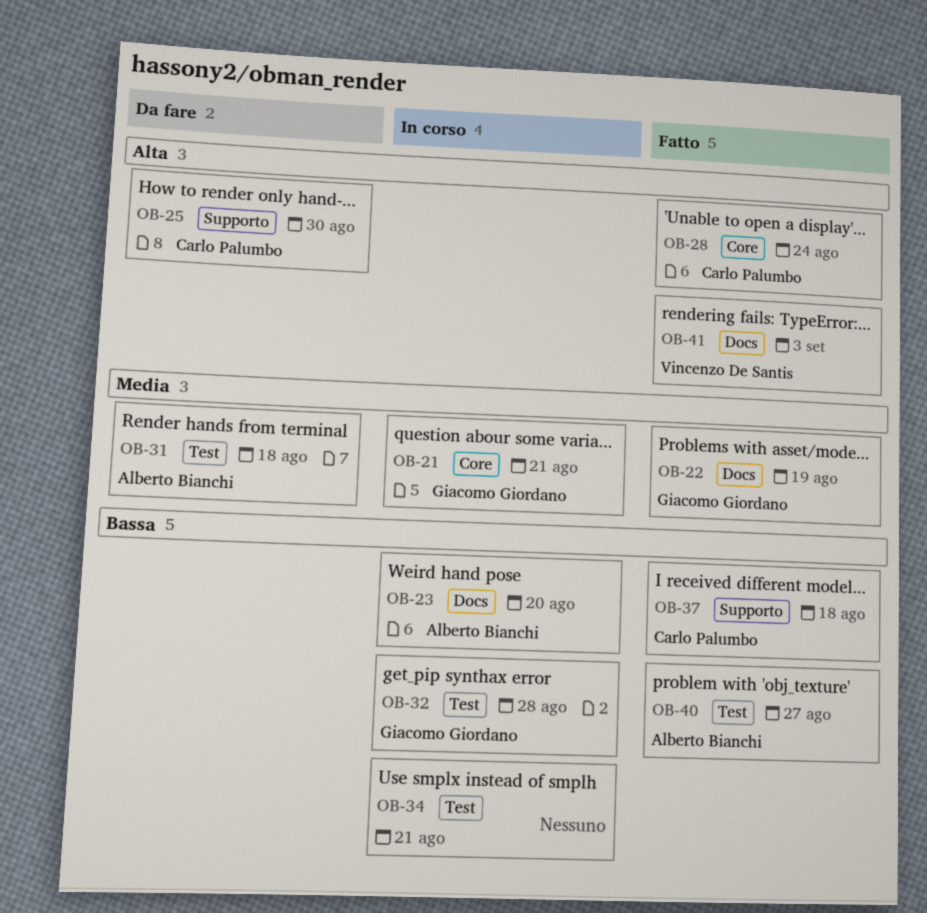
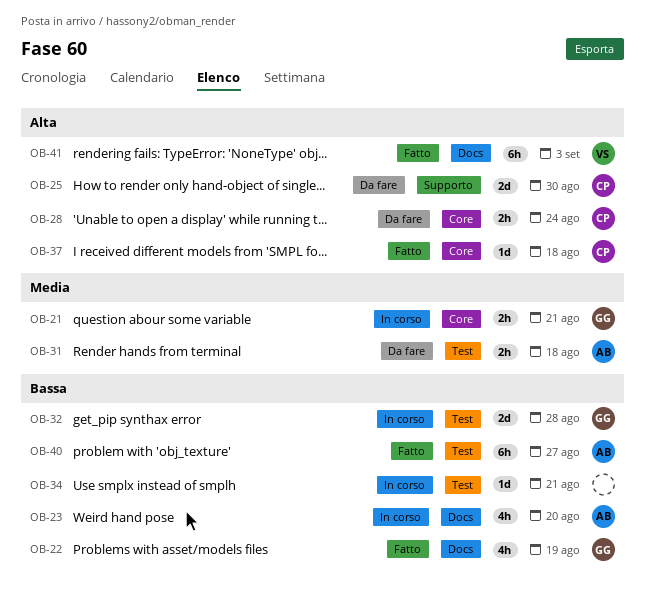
OB-22, priority: Media -> Bassa
OB-28, status: Fatto -> Da fare
OB-37, priority: Bassa -> Alta
OB-37, label: Supporto -> Core

